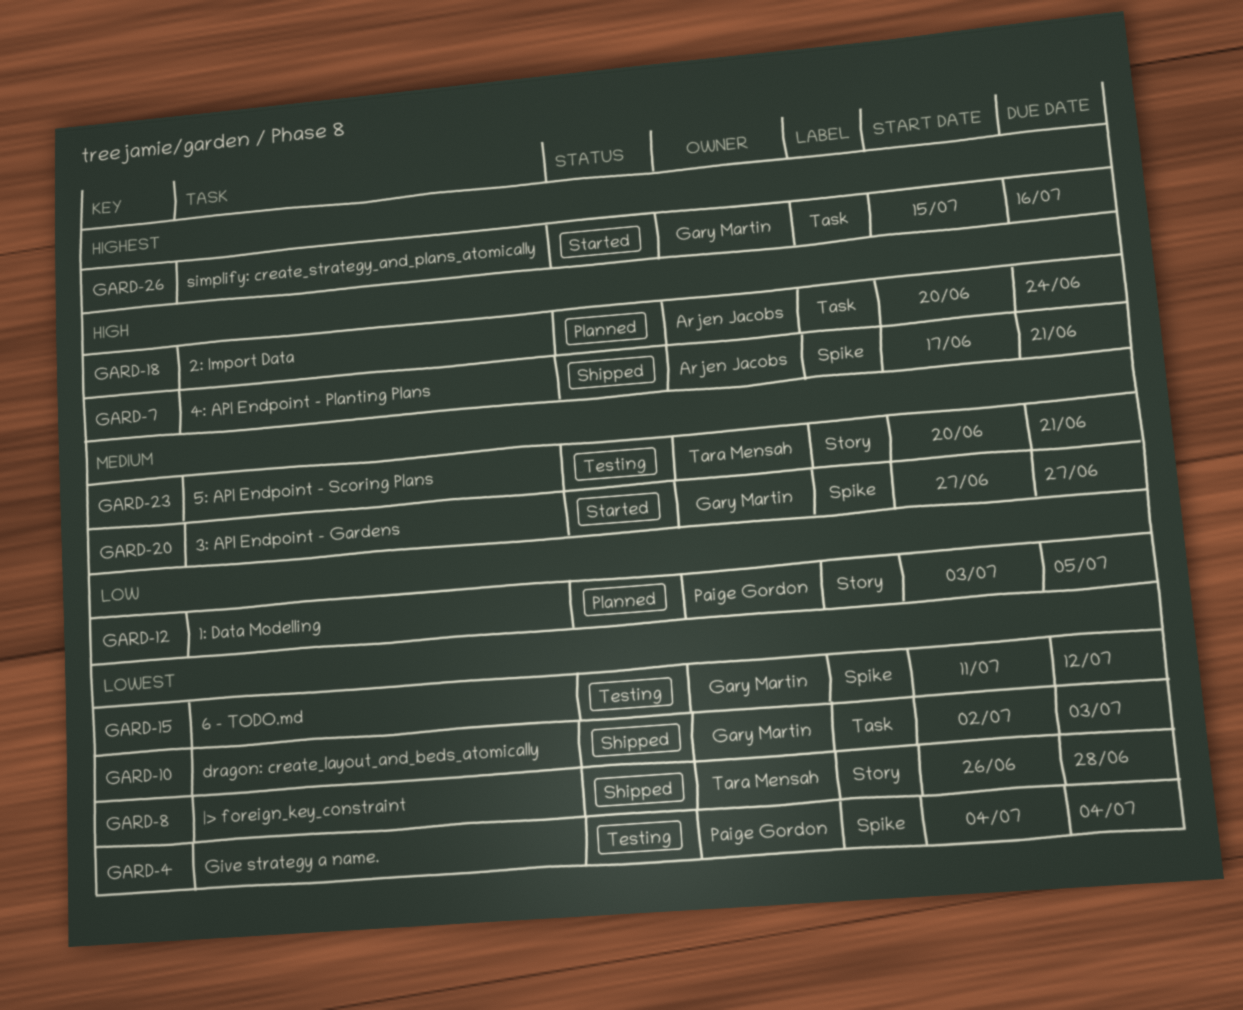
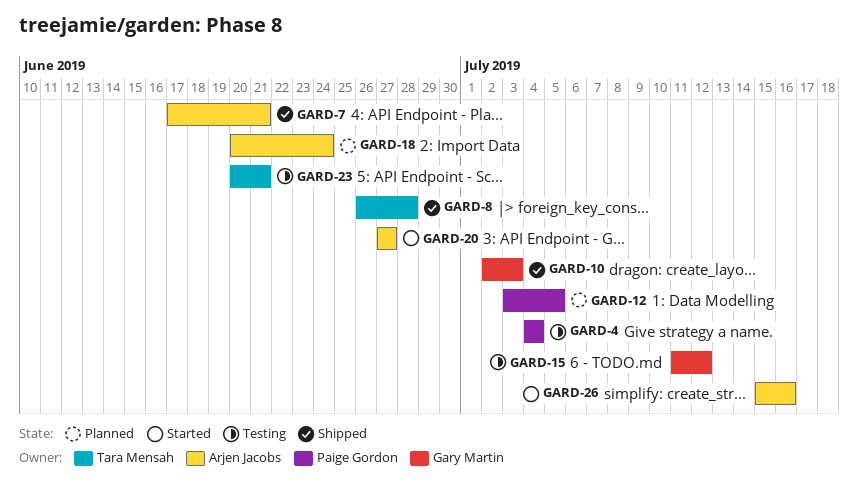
GARD-20, owner: Gary Martin -> Arjen Jacobs
GARD-26, owner: Gary Martin -> Arjen Jacobs

